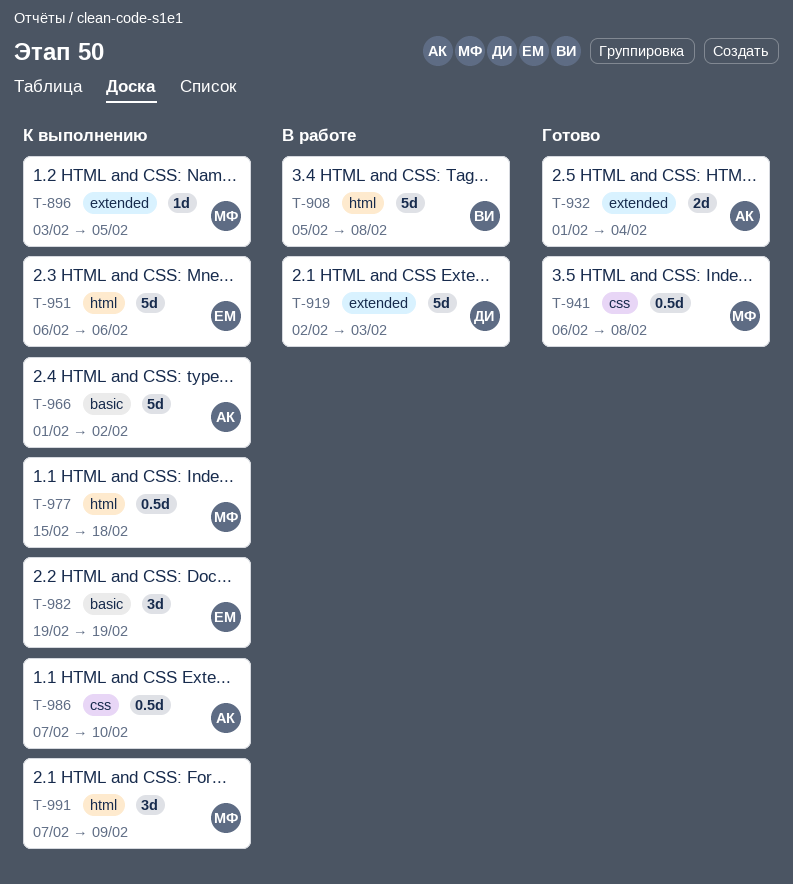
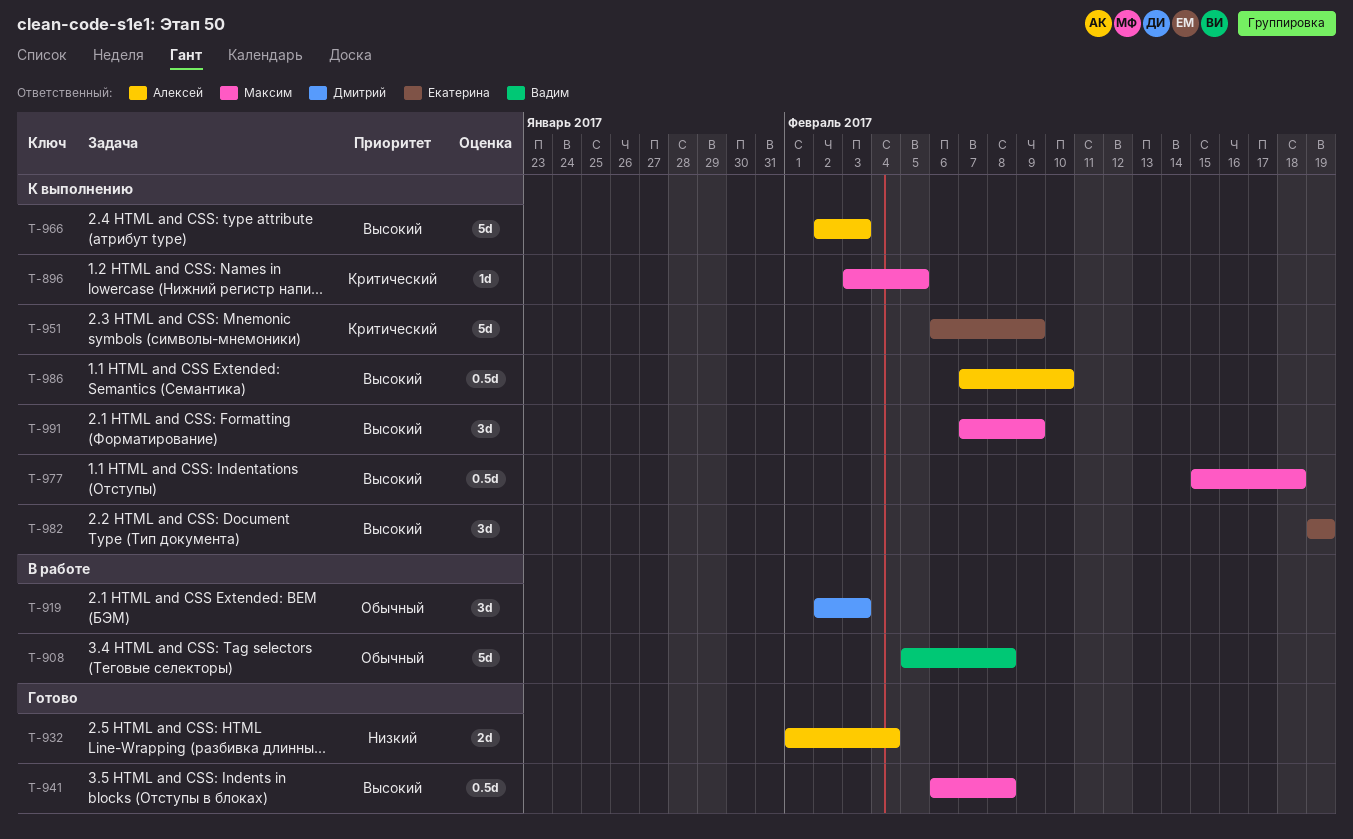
T-919, estimate: 5d -> 3d
T-951, due: Feb 6 -> Feb 9
T-966, start: Feb 1 -> Feb 2
T-966, due: Feb 2 -> Feb 3

